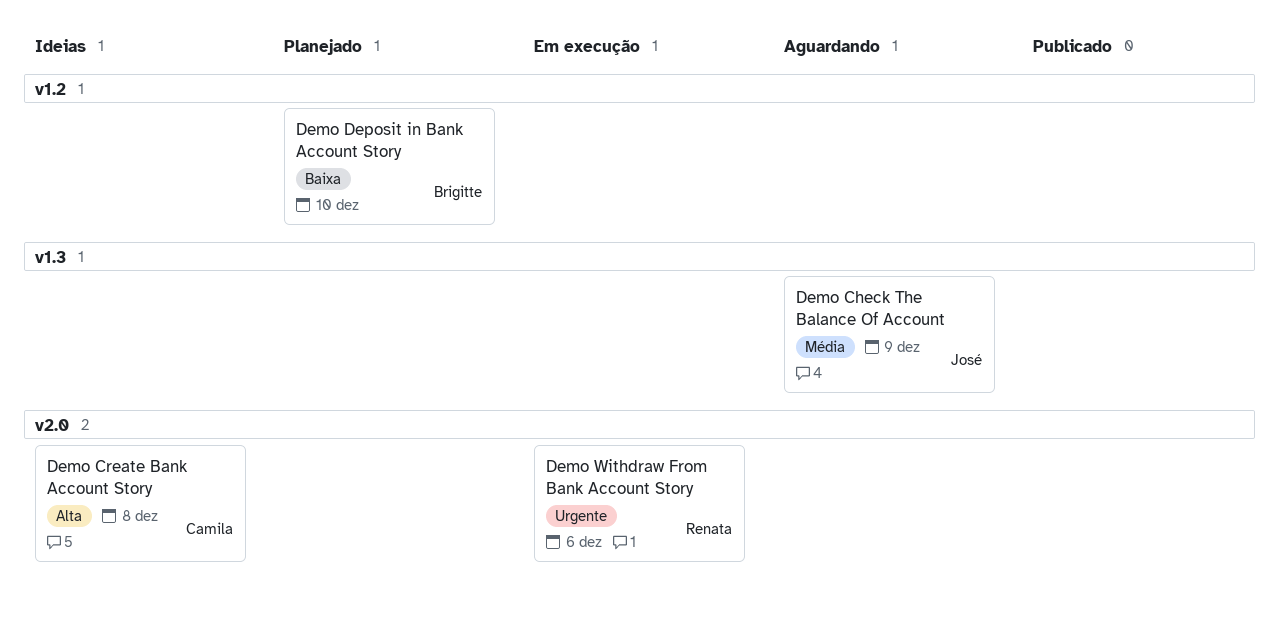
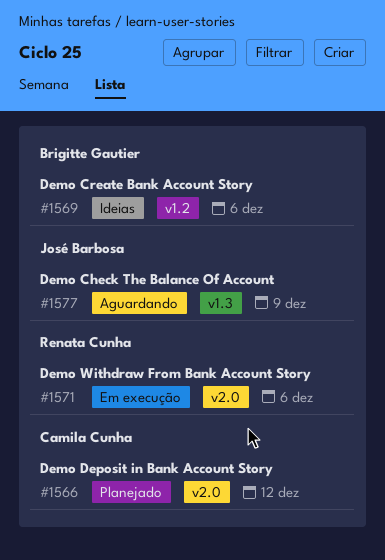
Demo Create Bank Account Story, owner: Camila Cunha -> Brigitte Gautier
Demo Create Bank Account Story, label: v2.0 -> v1.2
Demo Create Bank Account Story, due: Dec 8 -> Dec 6
Demo Deposit in Bank Account Story, owner: Brigitte Gautier -> Camila Cunha
Demo Deposit in Bank Account Story, label: v1.2 -> v2.0
Demo Deposit in Bank Account Story, due: Dec 10 -> Dec 12

